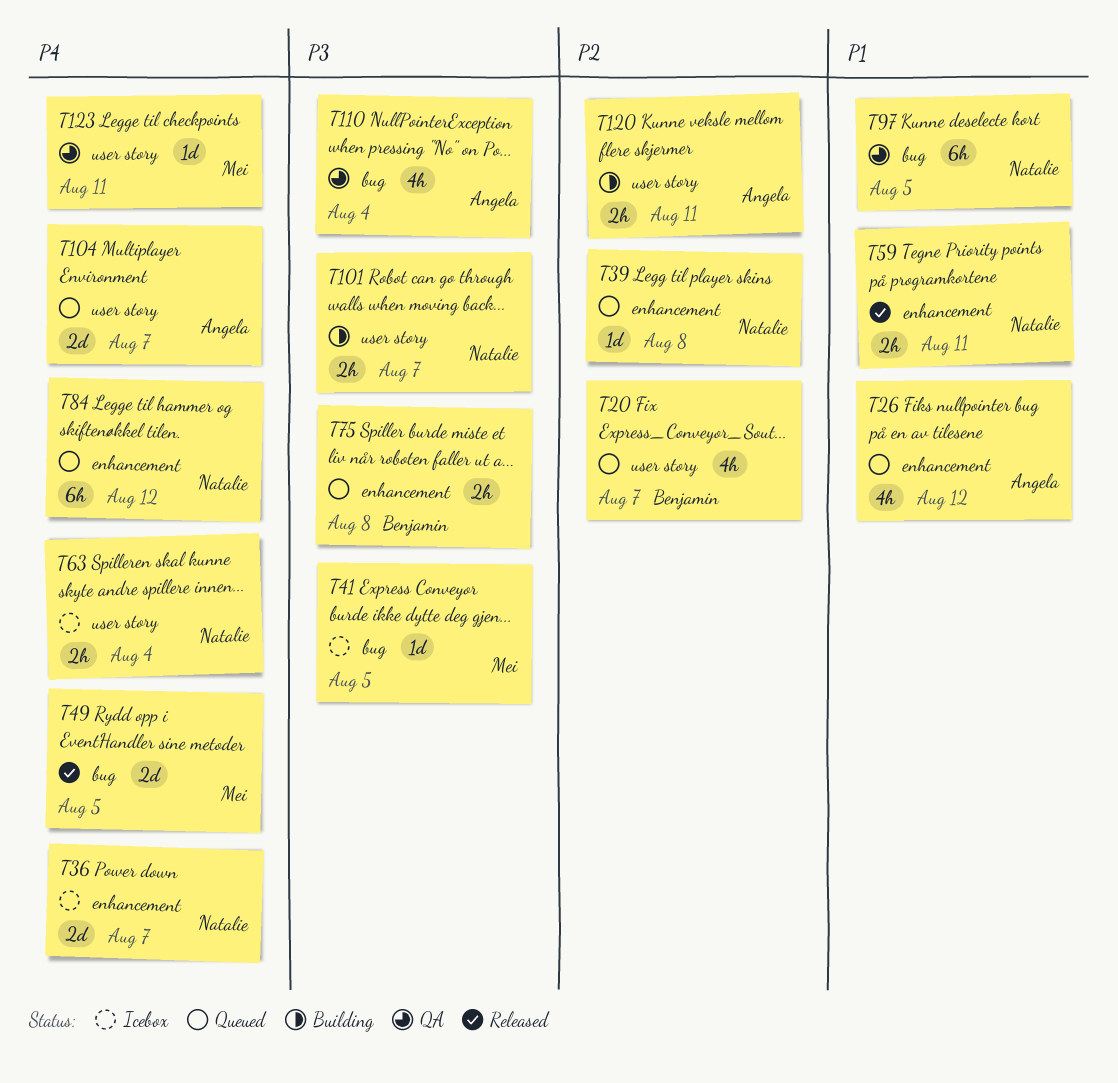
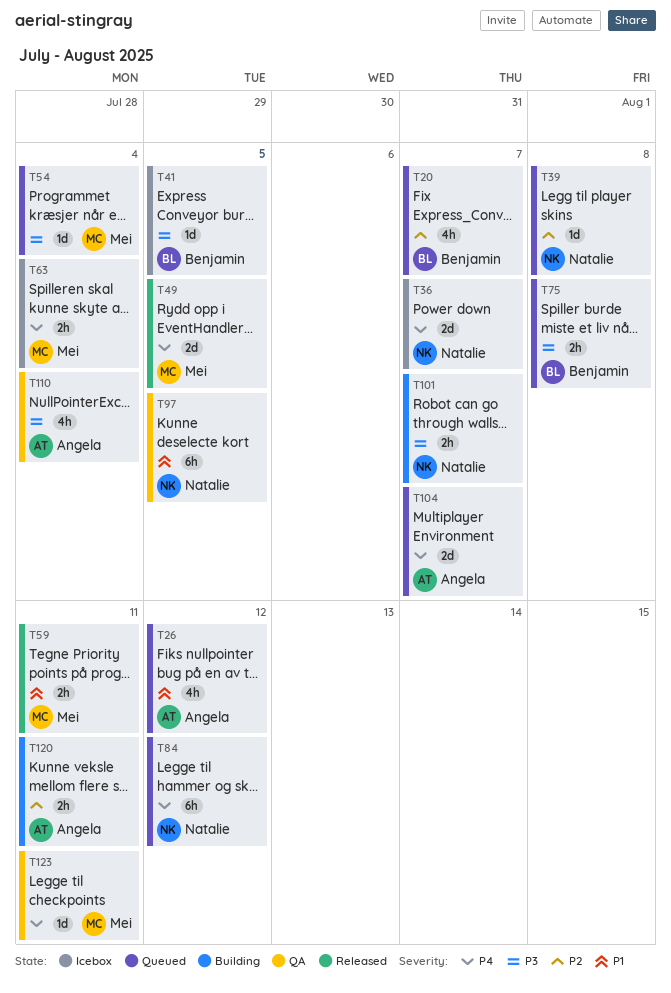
T41, owner: Mei -> Benjamin
T54: none -> present
T59, owner: Natalie -> Mei
T63, owner: Natalie -> Mei

